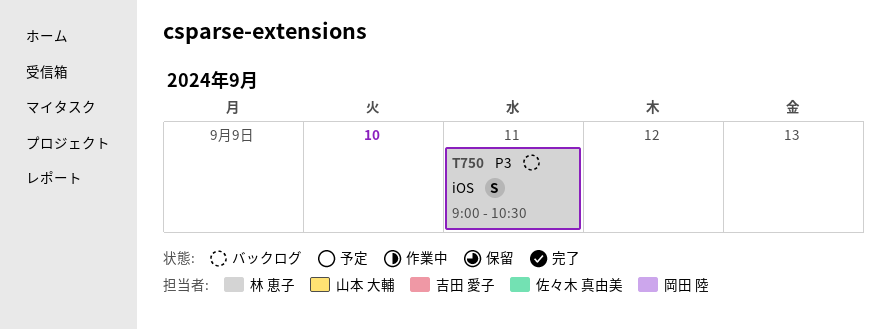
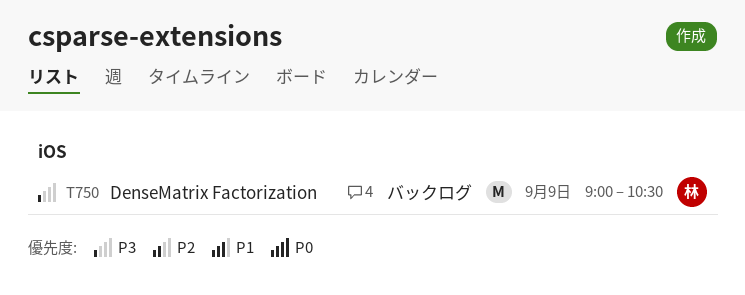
T750, estimate: S -> M
T750, day: Sep 11 -> Sep 9

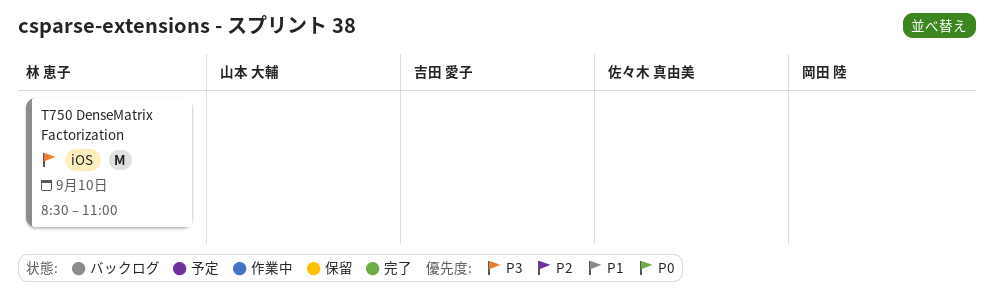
T750, day: Sep 9 -> Sep 10
T750, begins: 09:00 -> 08:30
T750, ends: 10:30 -> 11:00

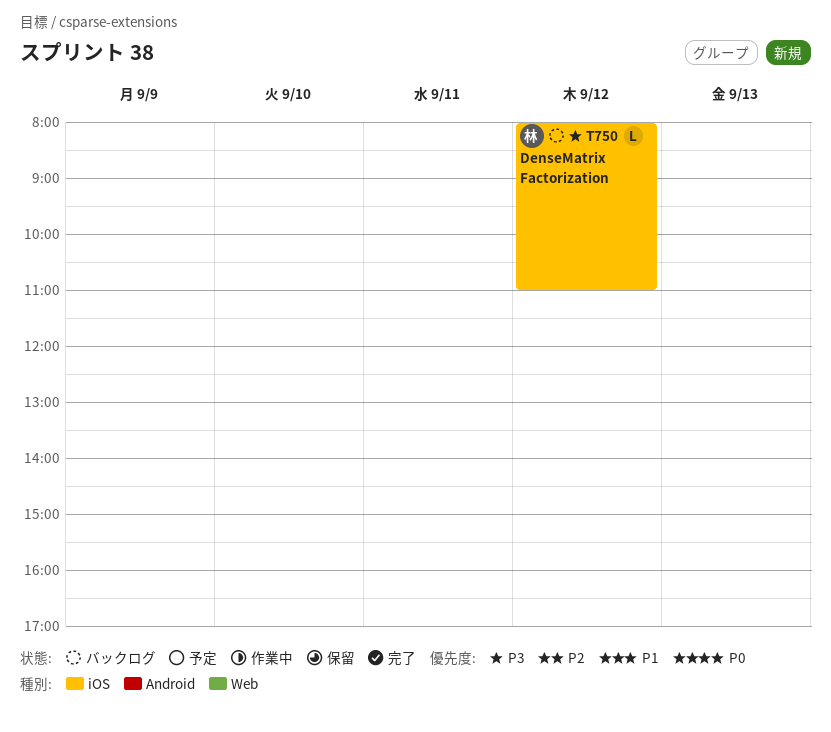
T750, estimate: M -> L
T750, day: Sep 10 -> Sep 12
T750, begins: 08:30 -> 08:00

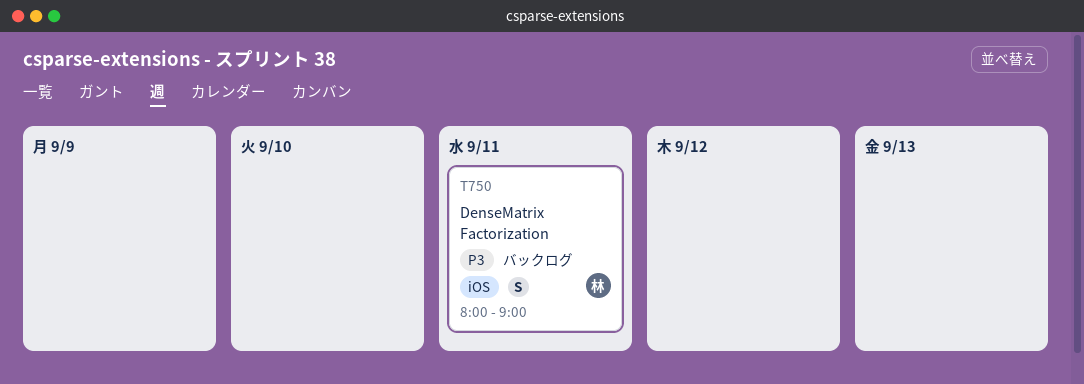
T750, estimate: L -> S
T750, day: Sep 12 -> Sep 11
T750, ends: 11:00 -> 09:00

